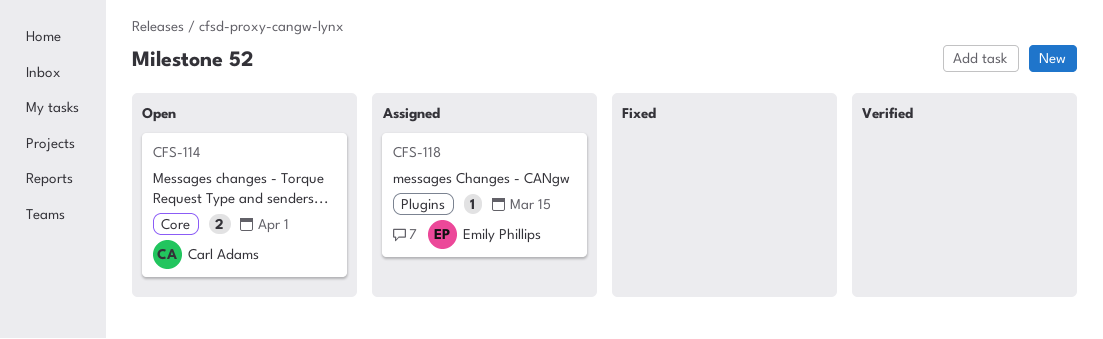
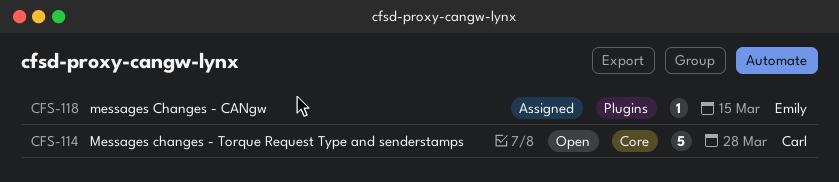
CFS-114, estimate: 2 -> 5
CFS-114, due: Apr 1 -> Mar 28

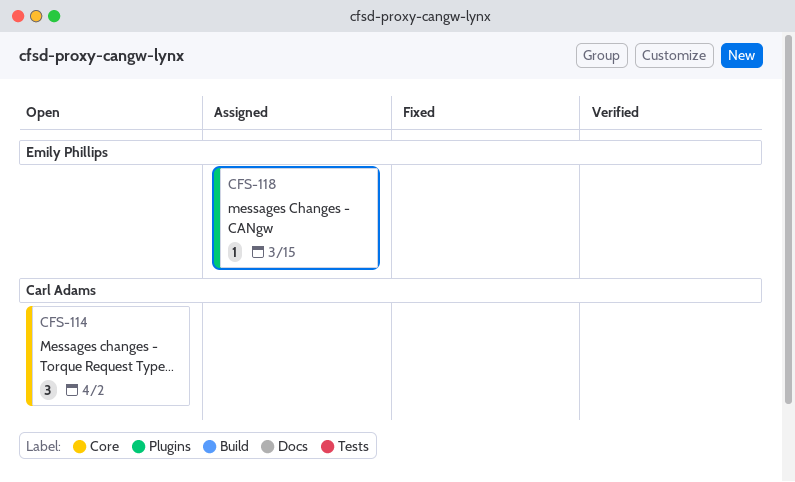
CFS-114, estimate: 5 -> 3
CFS-114, due: Mar 28 -> Apr 2

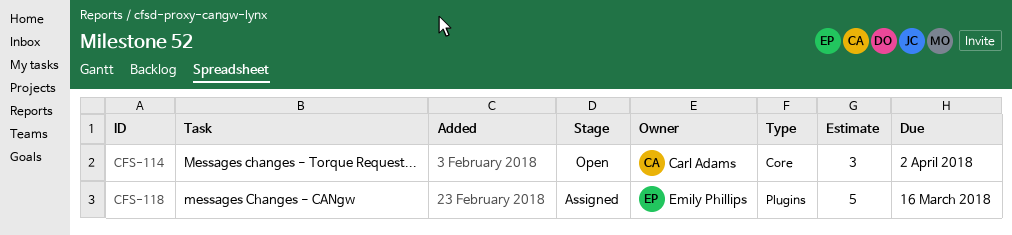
CFS-118, estimate: 1 -> 5
CFS-118, due: Mar 15 -> Mar 16

